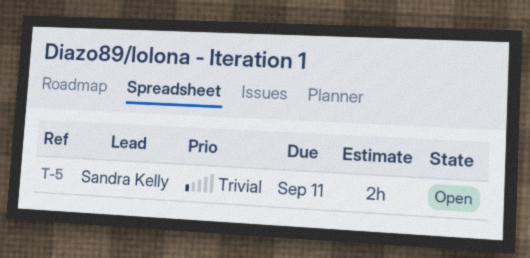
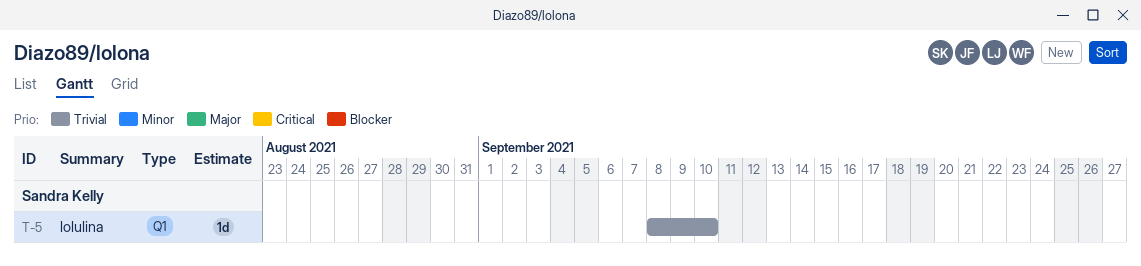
T-5, estimate: 2h -> 1d
T-5, due: Sep 11 -> Sep 10

